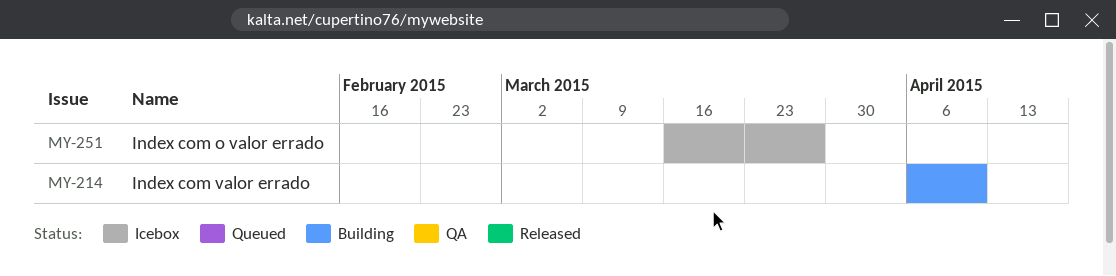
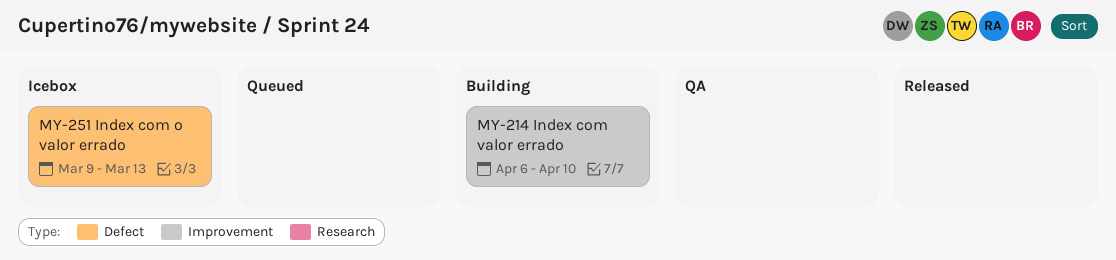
MY-251, start: Mar 16 -> Mar 9
MY-251, due: Mar 27 -> Mar 13

